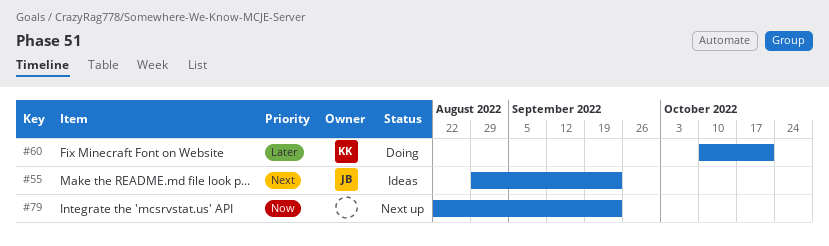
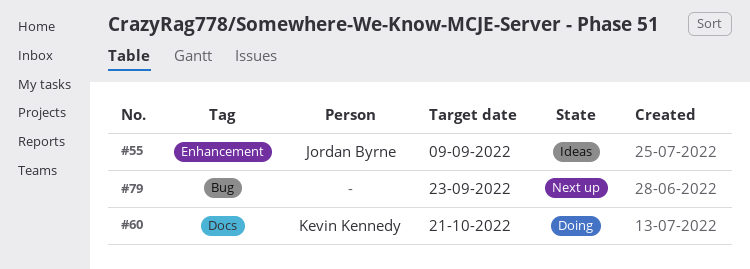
#55, due: Sep 23 -> Sep 9

